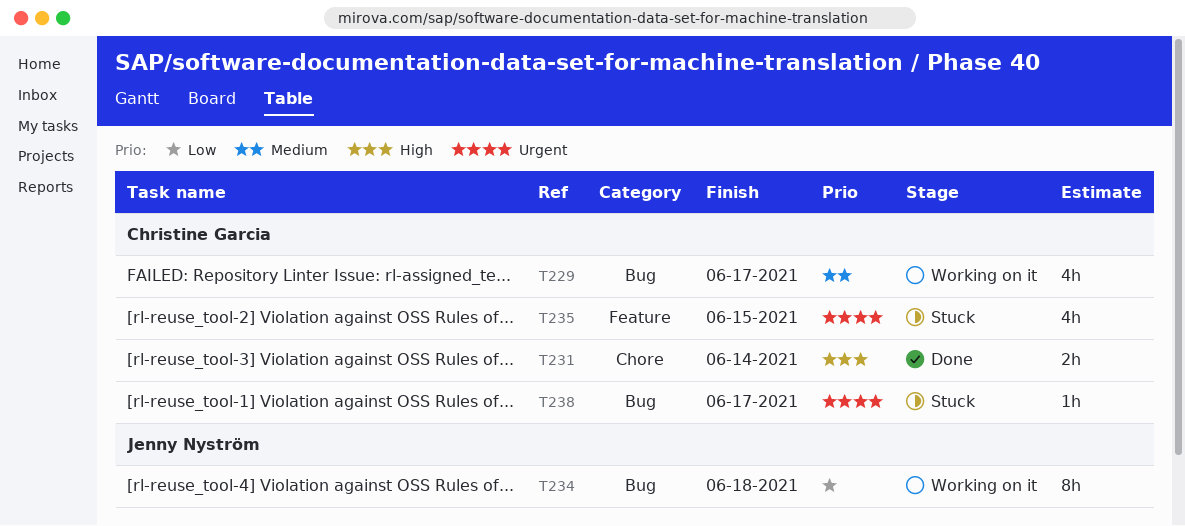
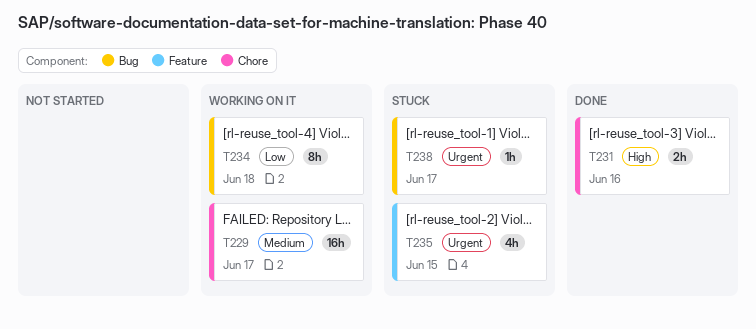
T229, label: Bug -> Chore
T229, estimate: 4h -> 16h
T231, due: Jun 14 -> Jun 16

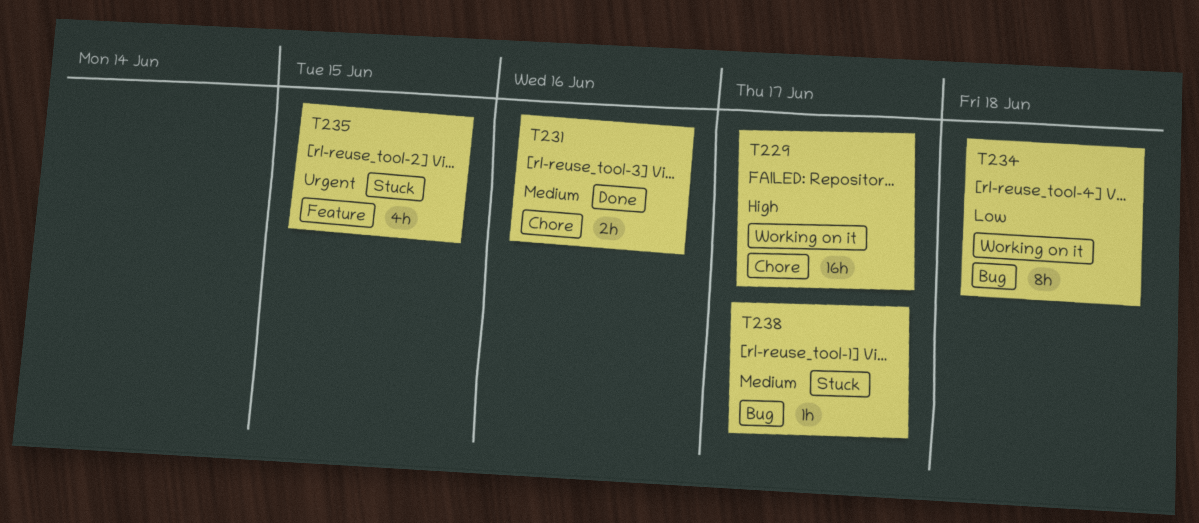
T229, priority: Medium -> High
T231, priority: High -> Medium
T238, priority: Urgent -> Medium

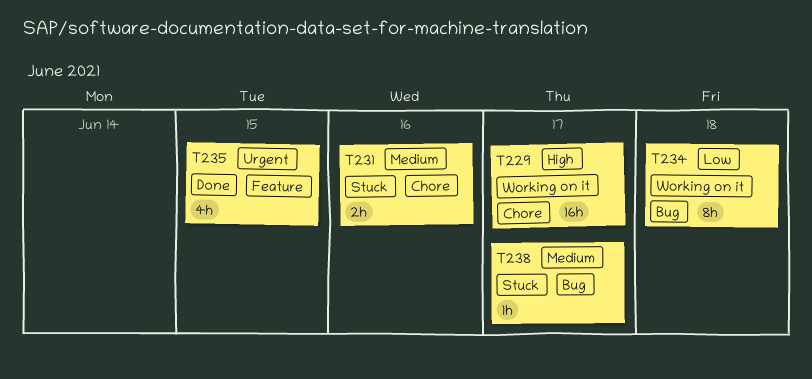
T231, status: Done -> Stuck
T235, status: Stuck -> Done

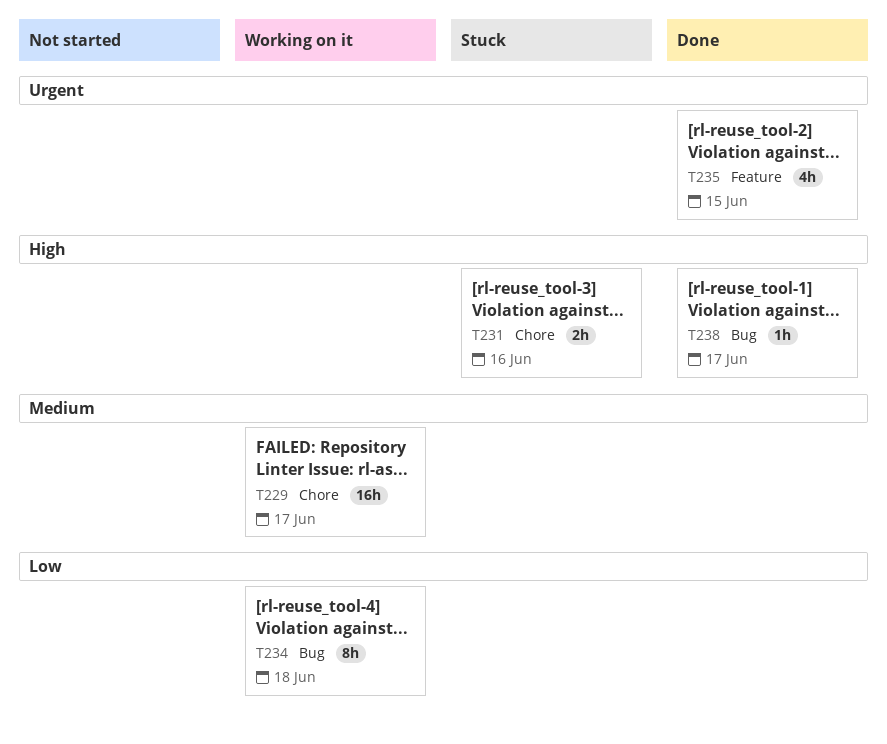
T229, priority: High -> Medium
T231, priority: Medium -> High
T238, status: Stuck -> Done
T238, priority: Medium -> High

